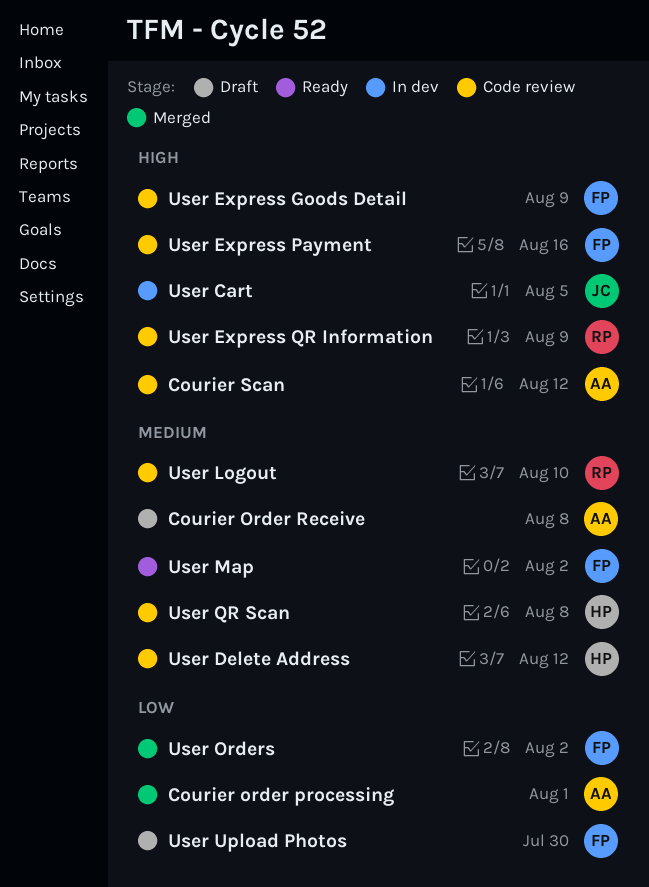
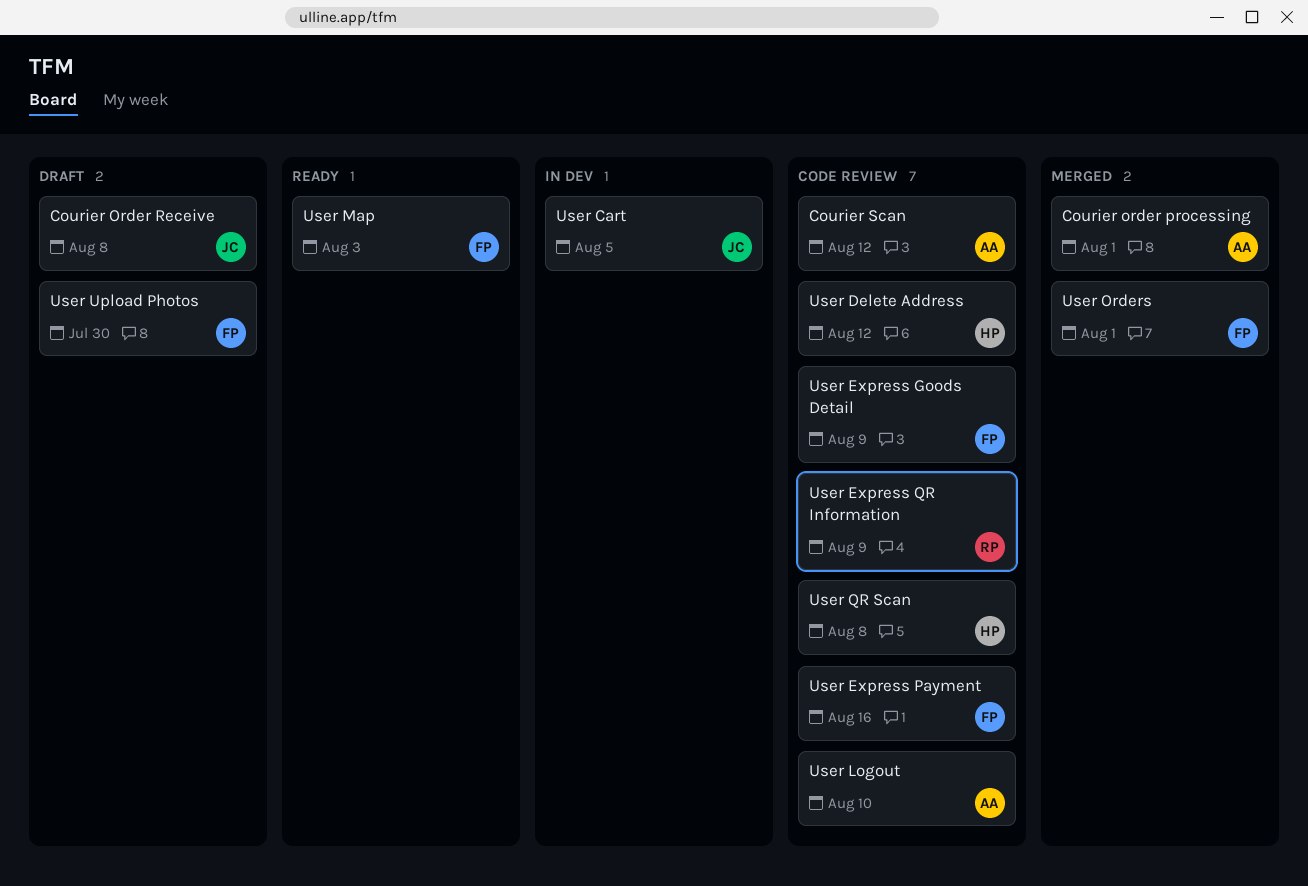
Courier Order Receive, owner: AA -> JC
User Logout, owner: RP -> AA
User Map, due: Aug 2 -> Aug 3
User Orders, due: Aug 2 -> Aug 1

